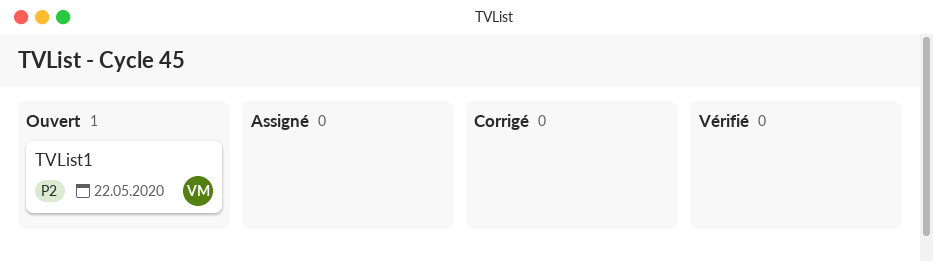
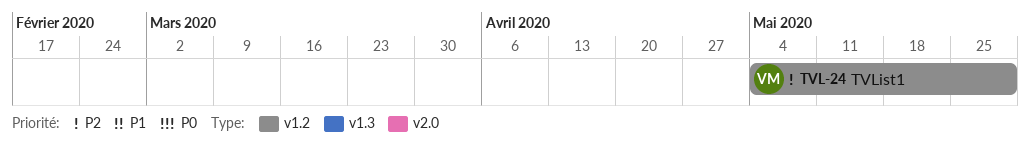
TVList1, due: May 22 -> May 29

